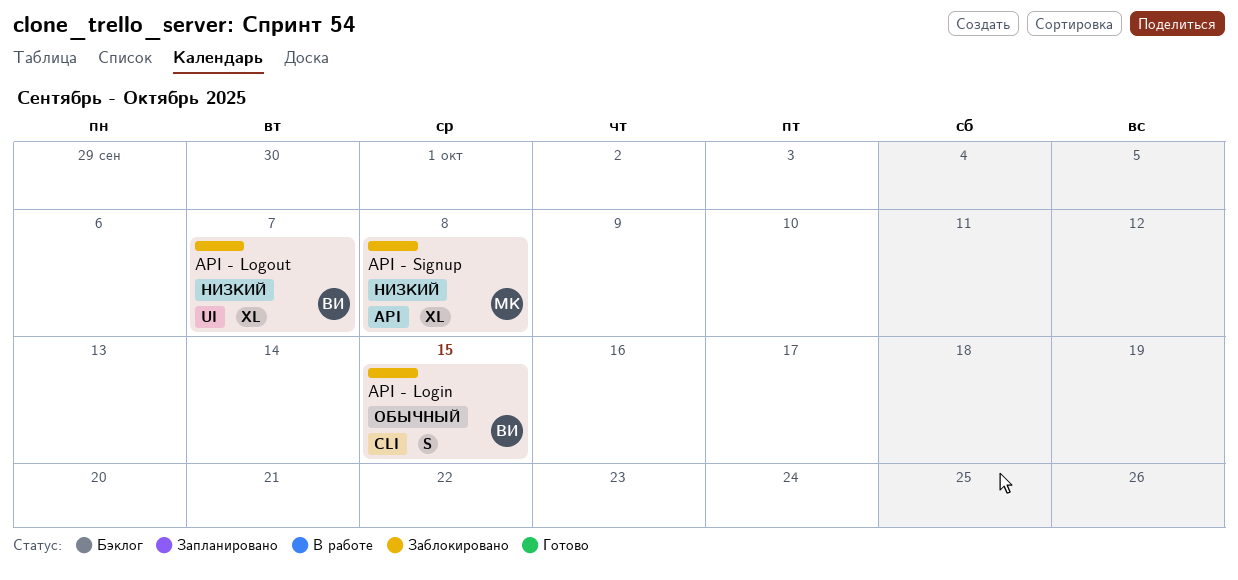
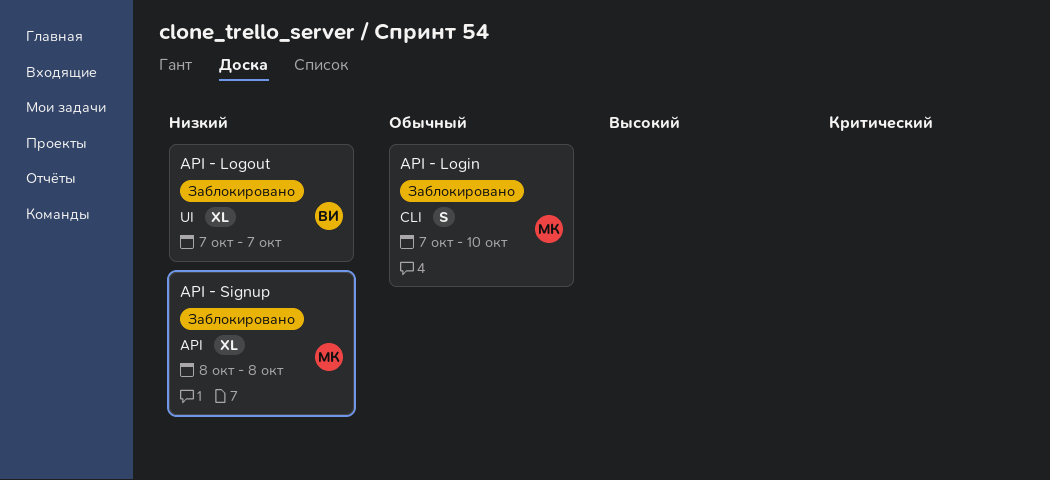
API - Login, owner: ВИ -> МК
API - Login, due: Oct 15 -> Oct 10

